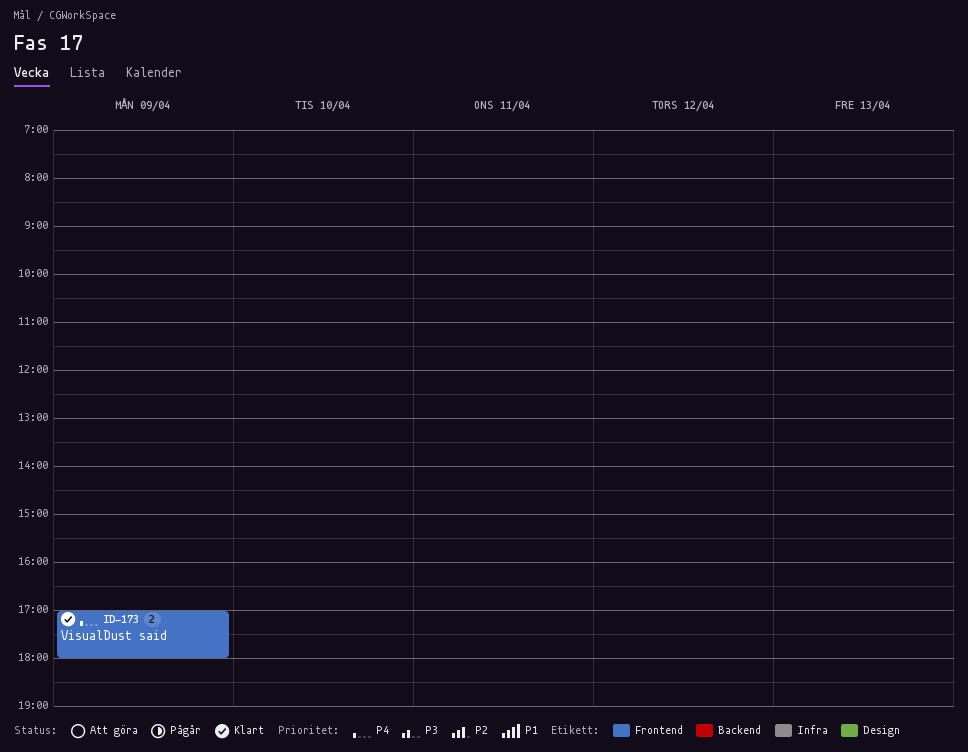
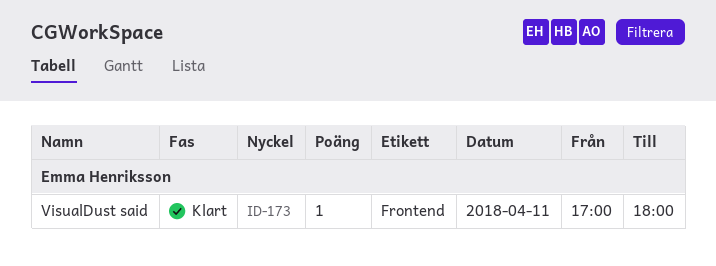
ID-173, estimate: 2 -> 1
ID-173, day: Apr 9 -> Apr 11

